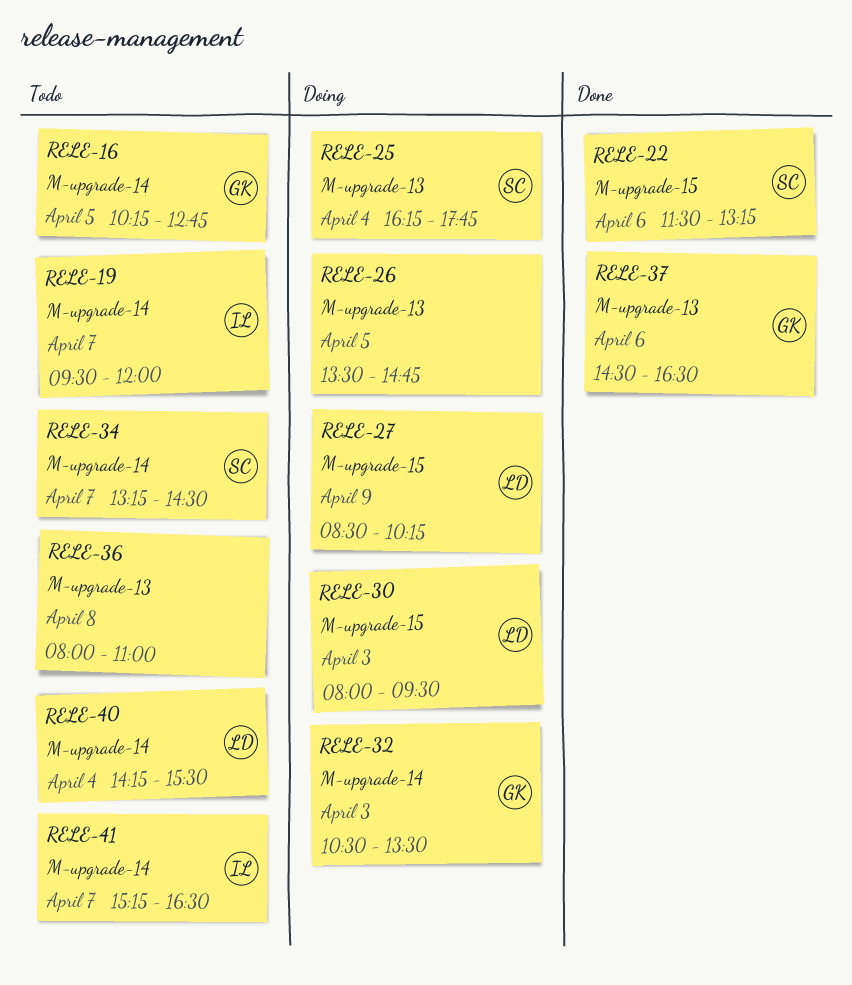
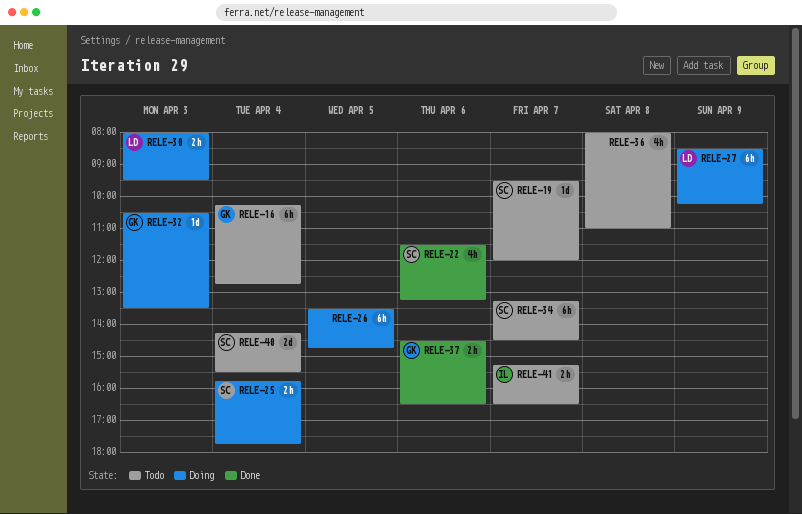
RELE-16, day: Apr 5 -> Apr 4
RELE-19, owner: IL -> SC
RELE-25, begins: 16:15 -> 15:45
RELE-40, owner: LD -> SC

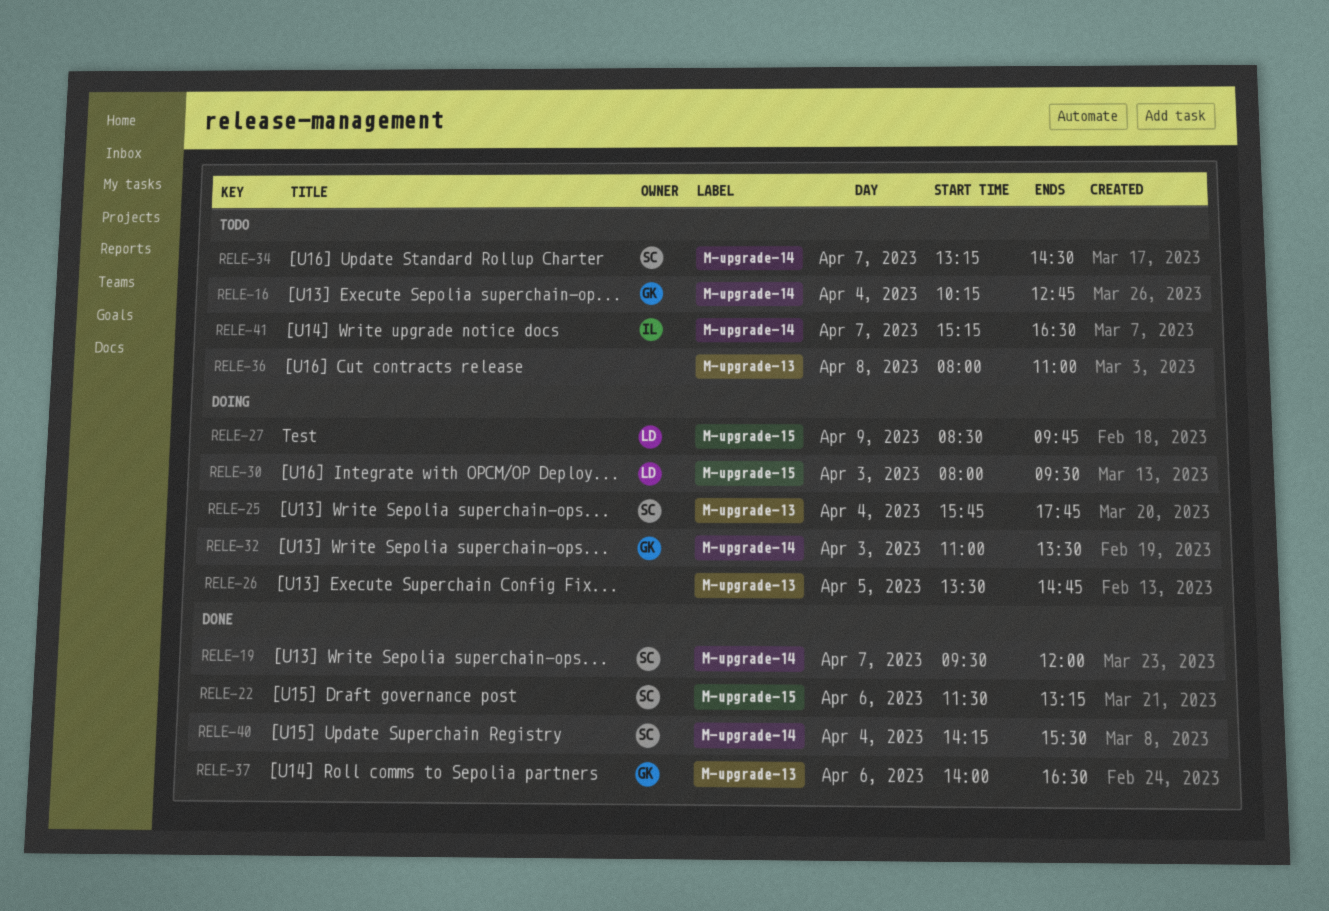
RELE-19, status: Todo -> Done
RELE-27, ends: 10:15 -> 09:45
RELE-32, begins: 10:30 -> 11:00
RELE-37, begins: 14:30 -> 14:00
RELE-40, status: Todo -> Done

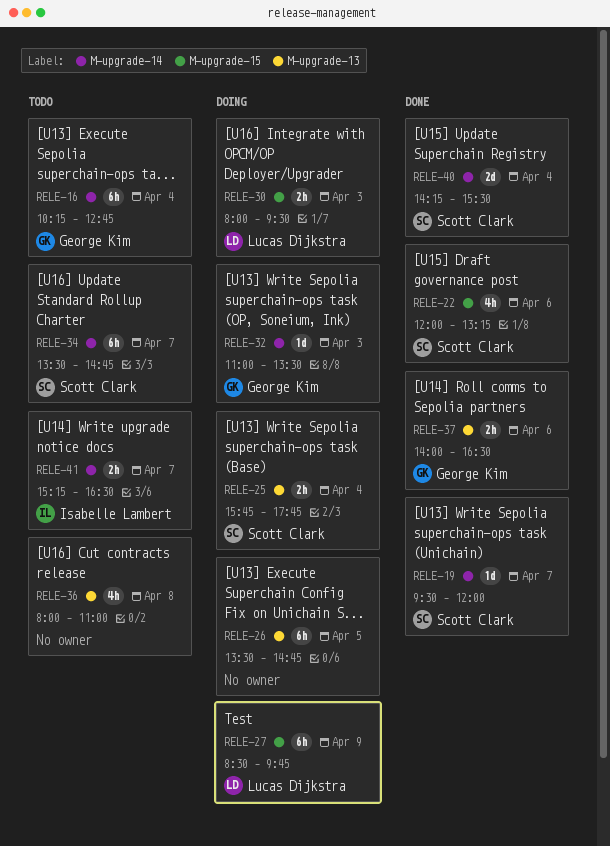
RELE-22, begins: 11:30 -> 12:00
RELE-34, begins: 13:15 -> 13:30
RELE-34, ends: 14:30 -> 14:45

